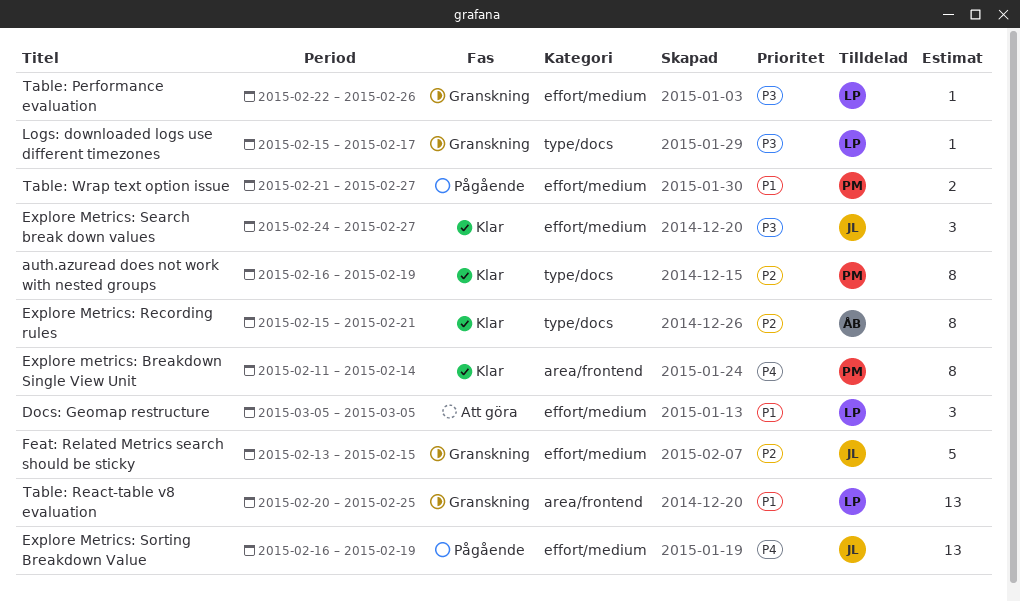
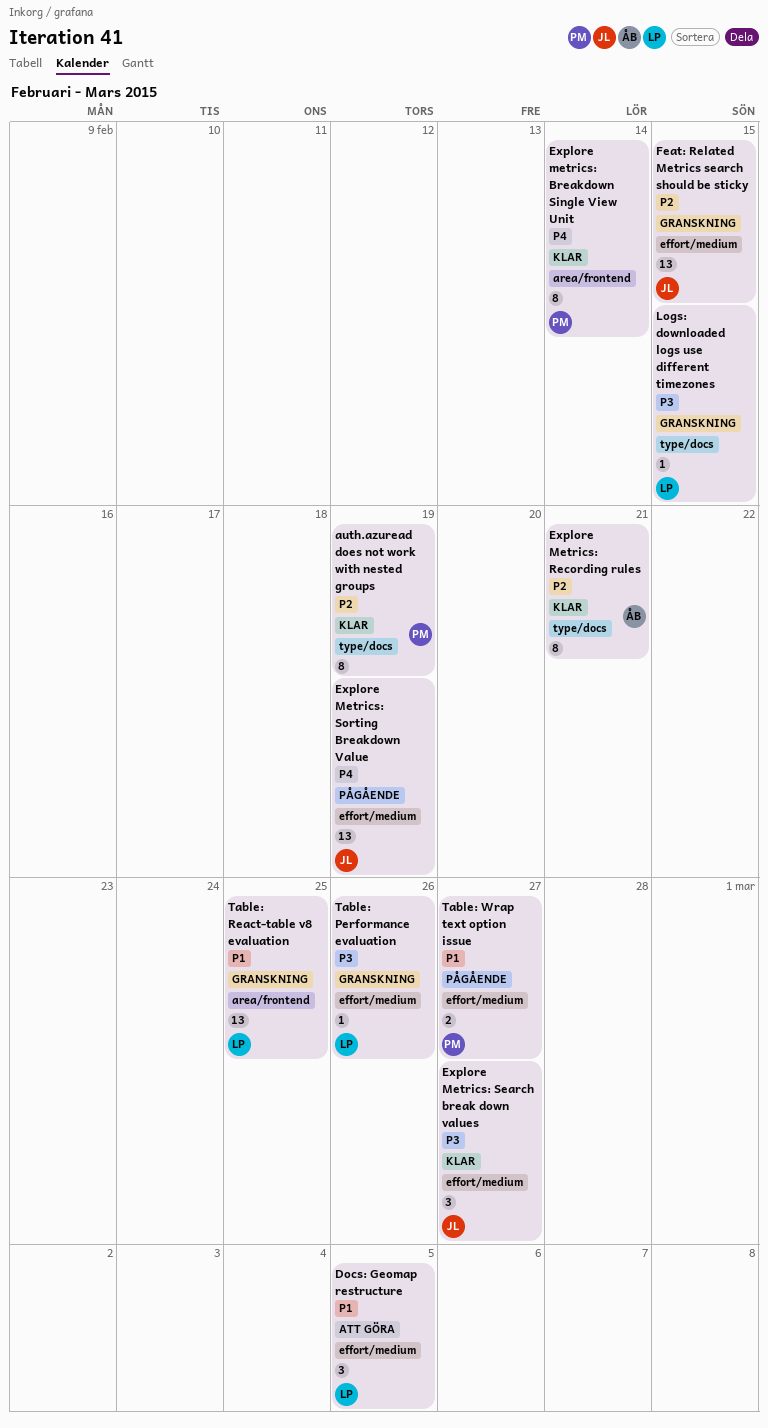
Feat: Related Metrics search should be sticky, estimate: 5 -> 13
Logs: downloaded logs use different timezones, due: Feb 17 -> Feb 15

